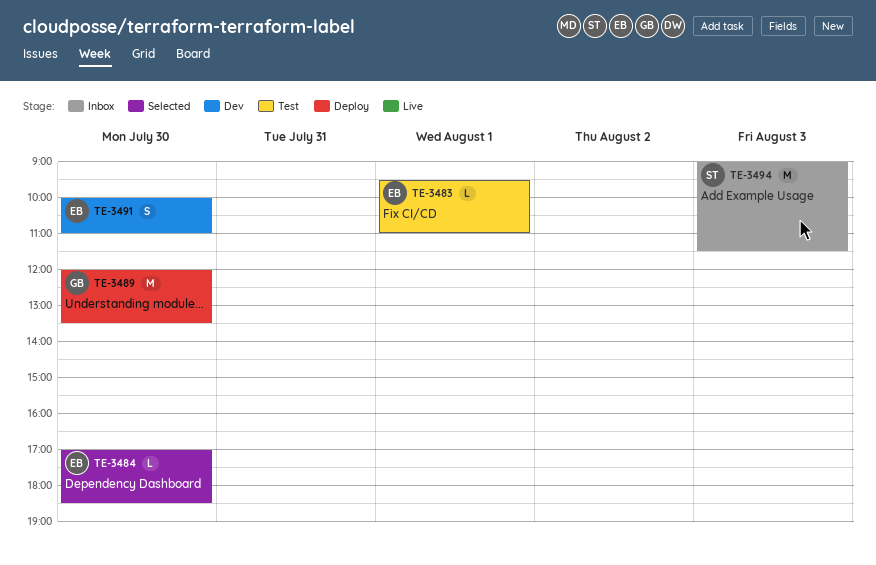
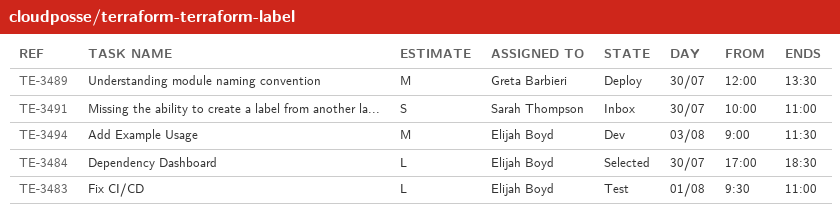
TE-3491, status: Dev -> Inbox
TE-3491, owner: Elijah Boyd -> Sarah Thompson
TE-3494, status: Inbox -> Dev
TE-3494, owner: Sarah Thompson -> Elijah Boyd

